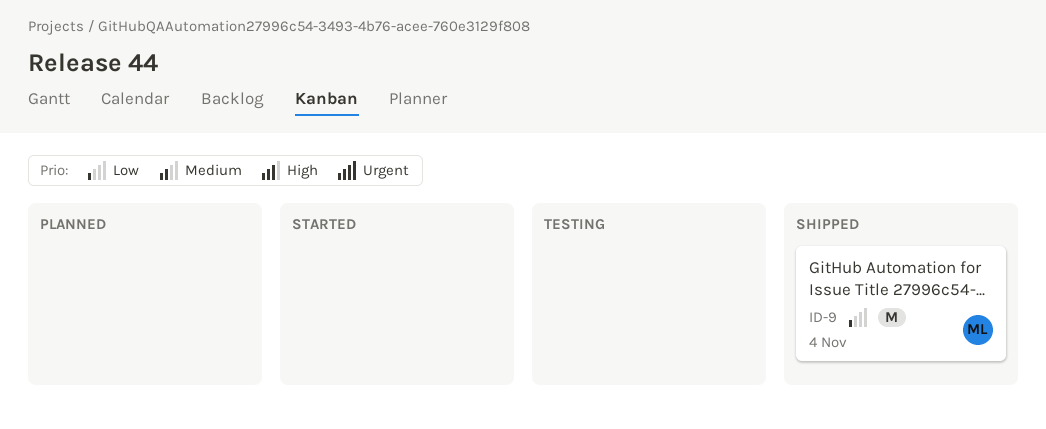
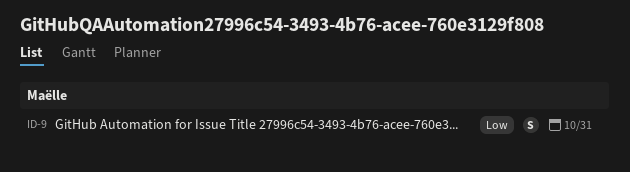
ID-9, estimate: M -> S
ID-9, due: Nov 4 -> Oct 31

